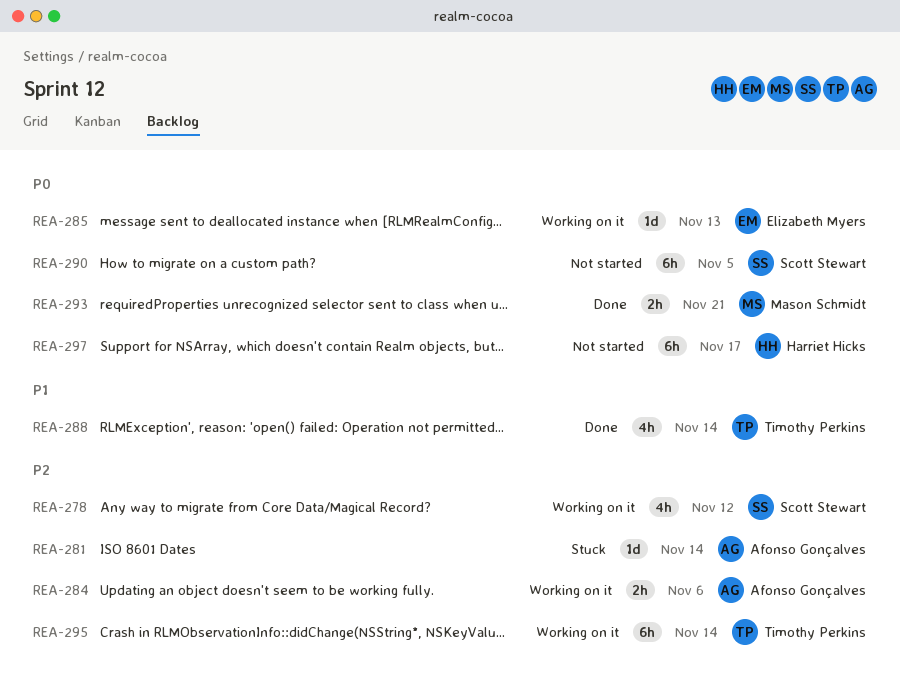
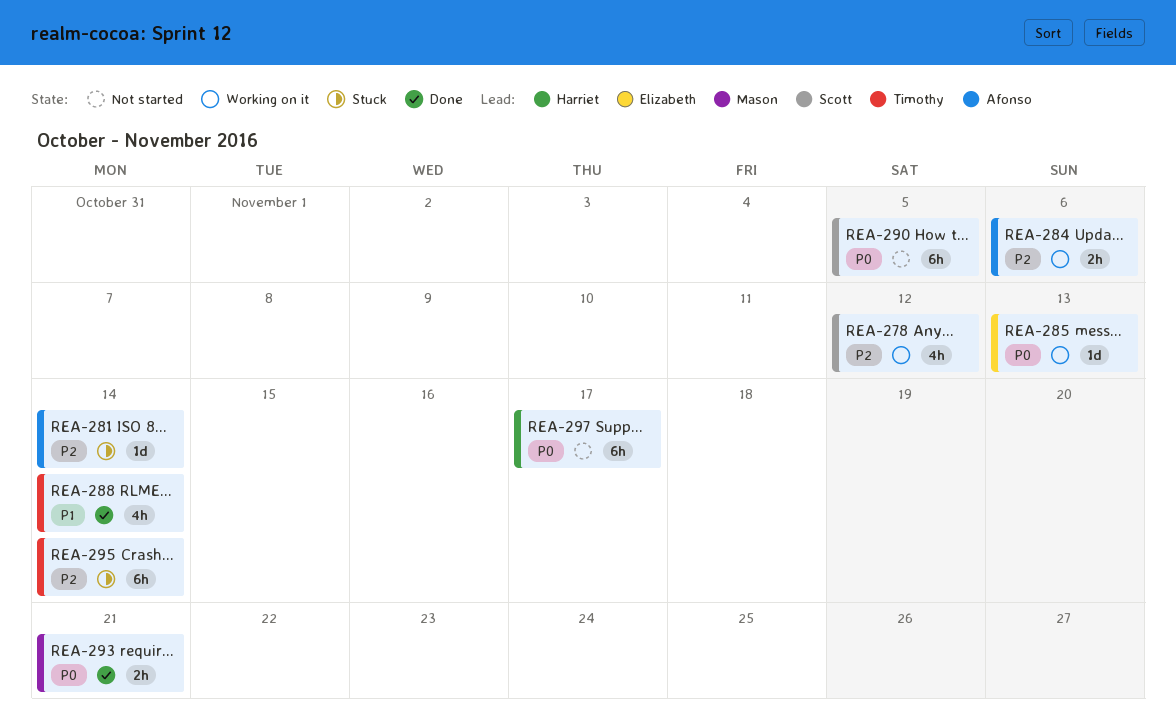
REA-295, status: Working on it -> Stuck

